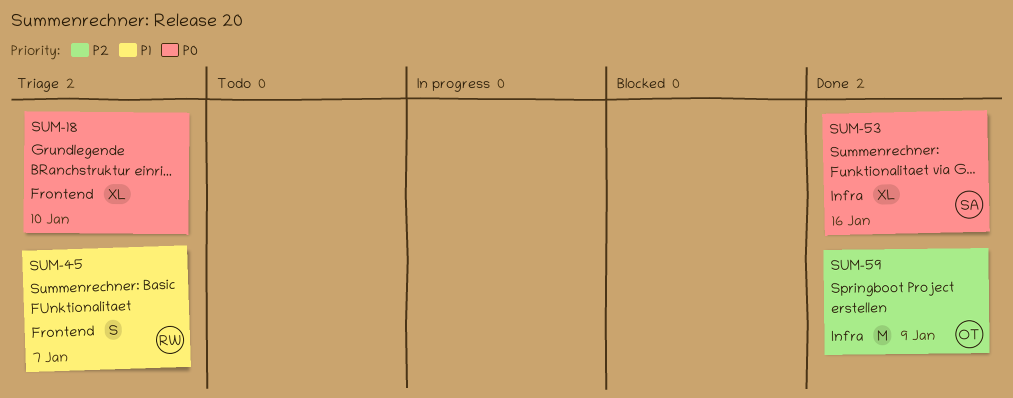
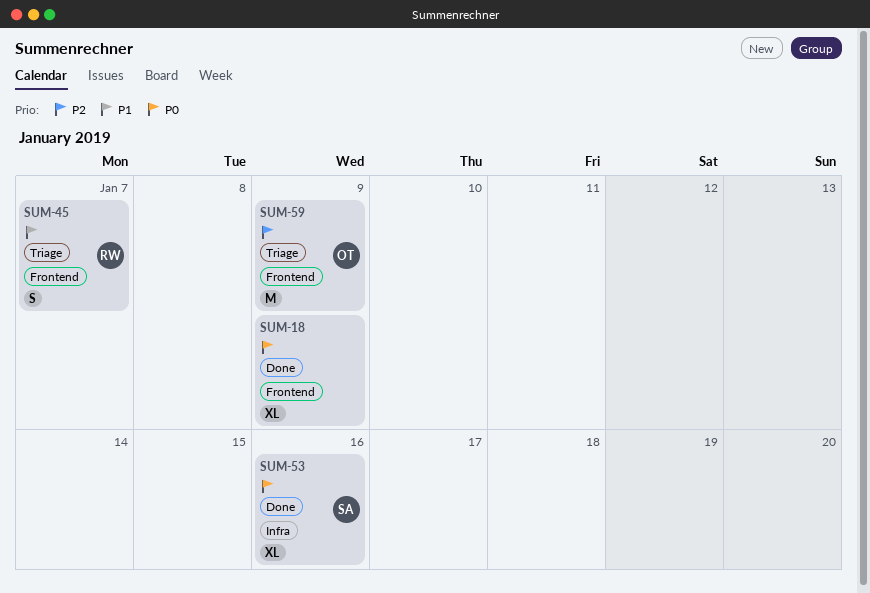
SUM-18, status: Triage -> Done
SUM-18, due: Jan 10 -> Jan 9
SUM-59, status: Done -> Triage
SUM-59, label: Infra -> Frontend

